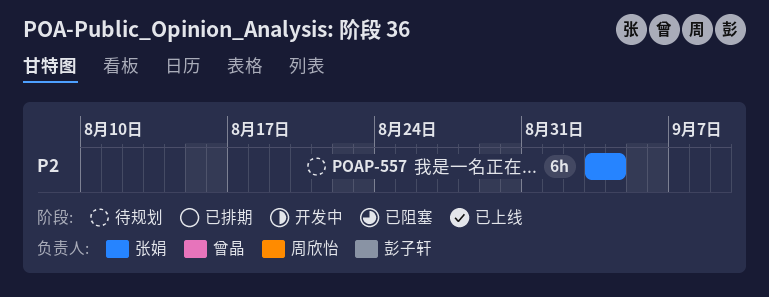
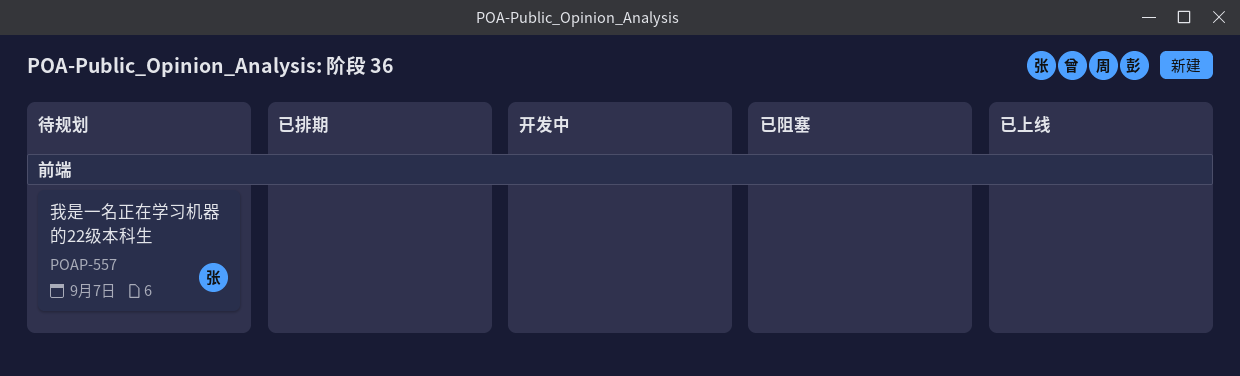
POAP-557, due: Sep 4 -> Sep 7

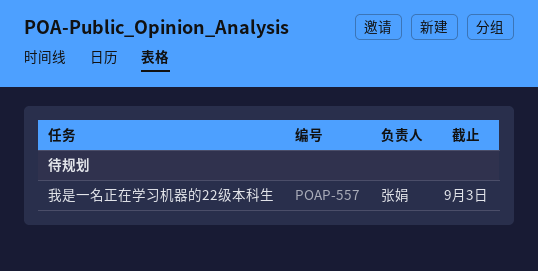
POAP-557, due: Sep 7 -> Sep 3

